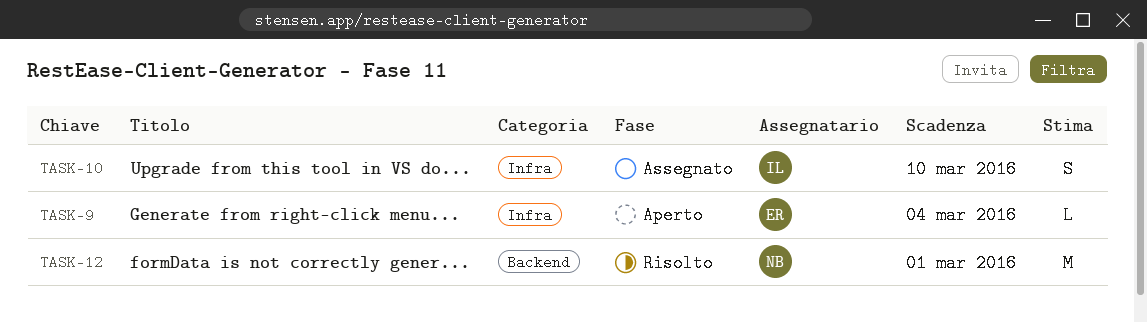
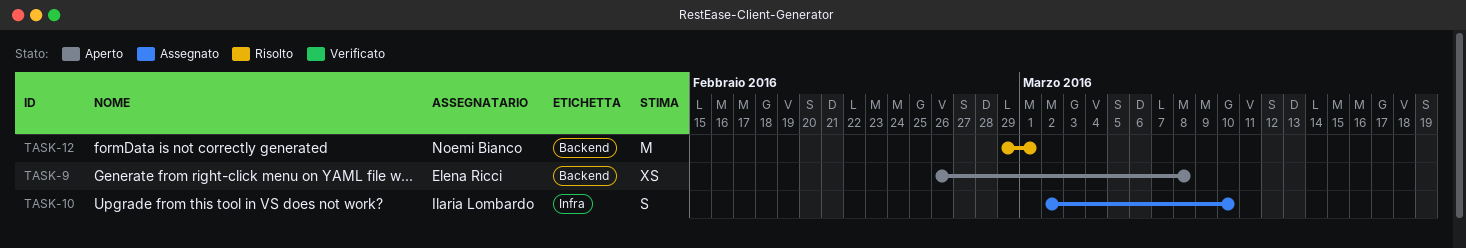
TASK-9, label: Infra -> Backend
TASK-9, estimate: L -> XS
TASK-9, due: Mar 4 -> Mar 8

